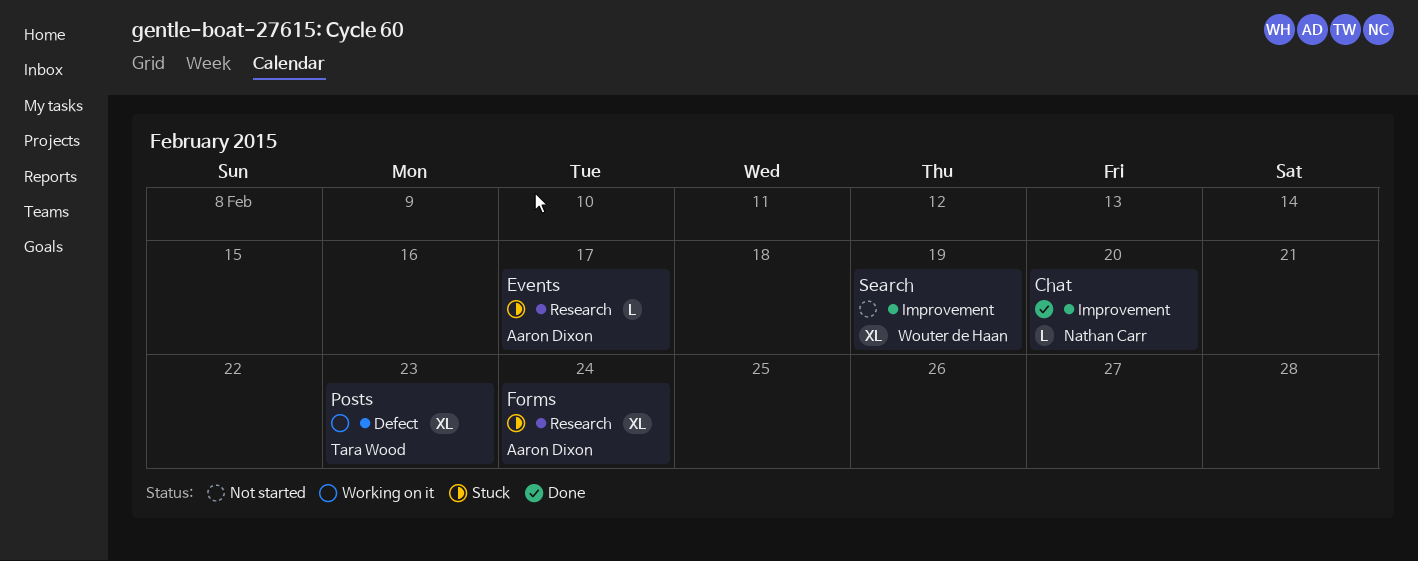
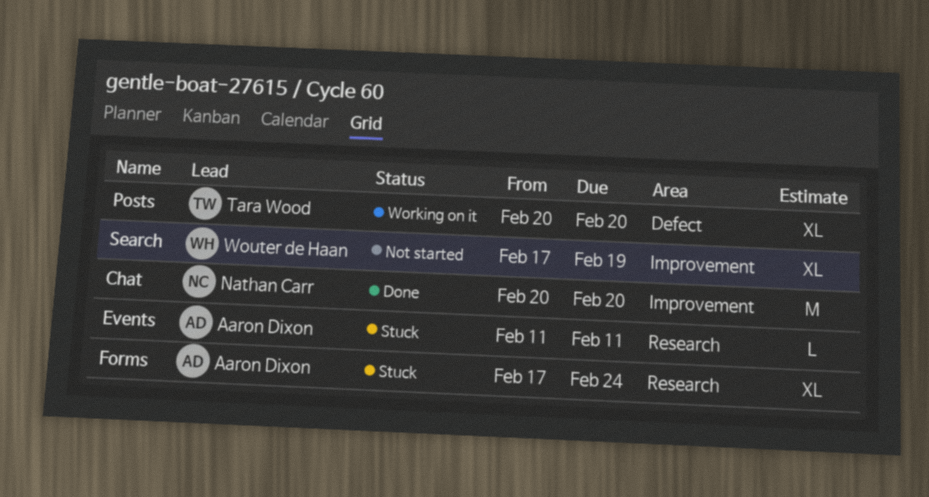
Chat, estimate: L -> M
Events, due: Feb 17 -> Feb 11
Posts, due: Feb 23 -> Feb 20

